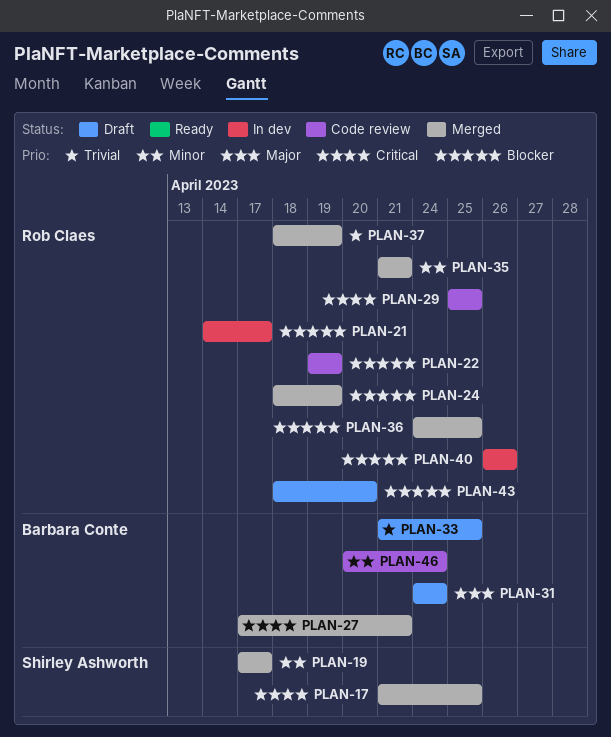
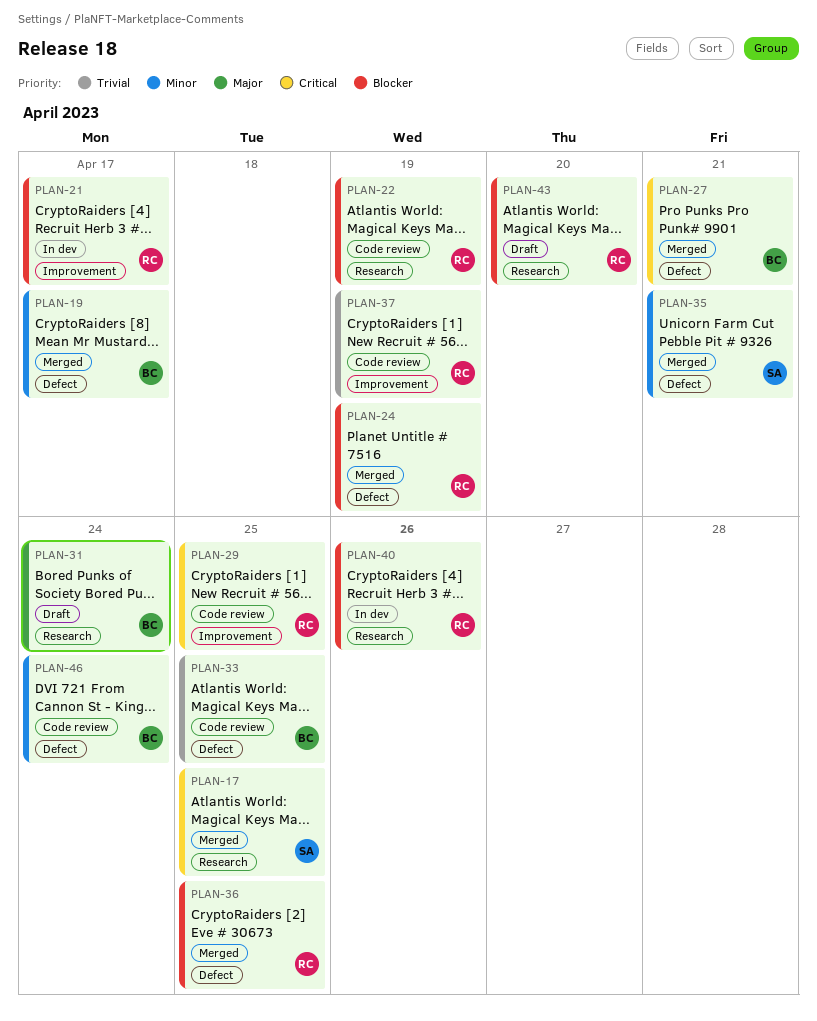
PLAN-19, owner: Shirley Ashworth -> Barbara Conte
PLAN-33, status: Draft -> Code review
PLAN-35, owner: Rob Claes -> Shirley Ashworth
PLAN-37, status: Merged -> Code review

